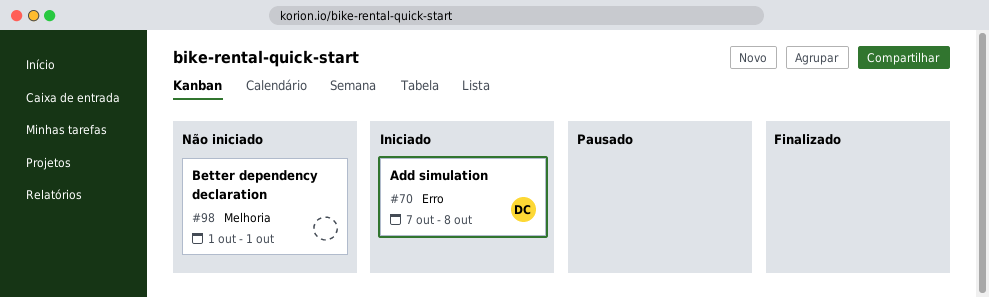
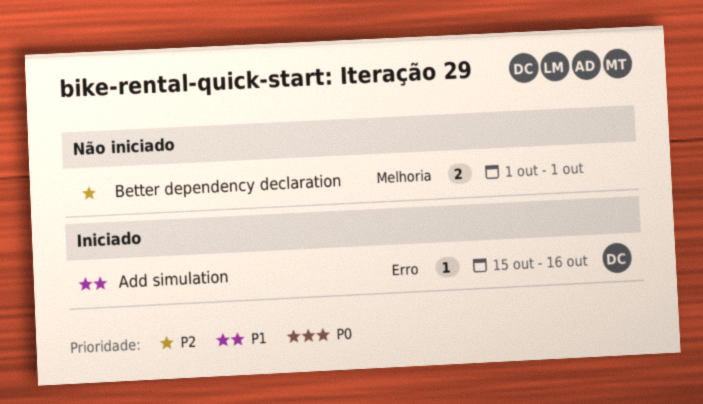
Add simulation, start: Oct 7 -> Oct 15
Add simulation, due: Oct 8 -> Oct 16

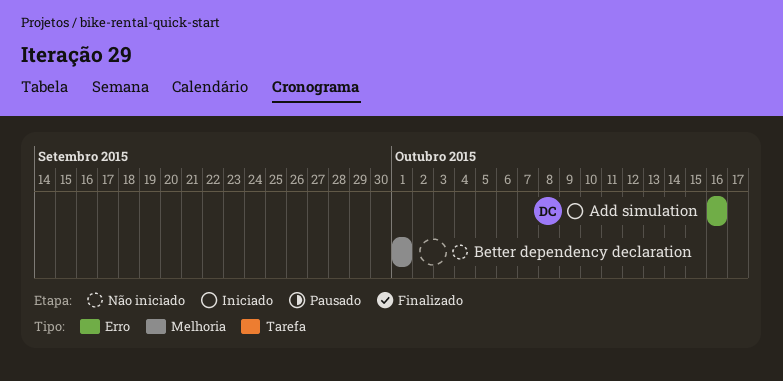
Add simulation, start: Oct 15 -> Oct 16

